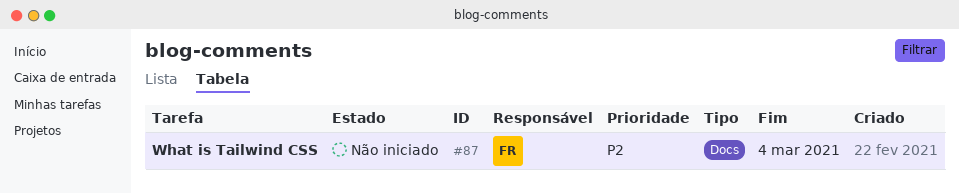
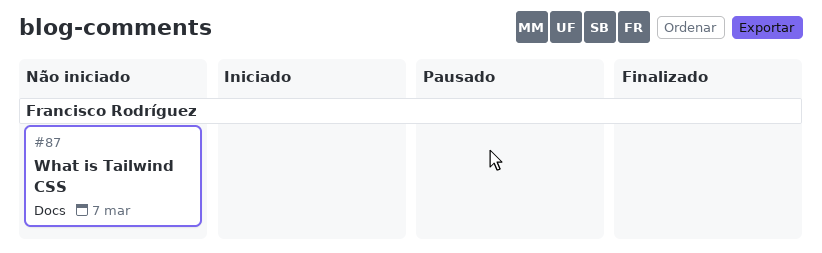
#87, due: Mar 4 -> Mar 7

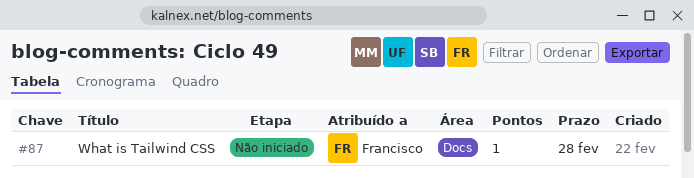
#87, due: Mar 7 -> Feb 28

